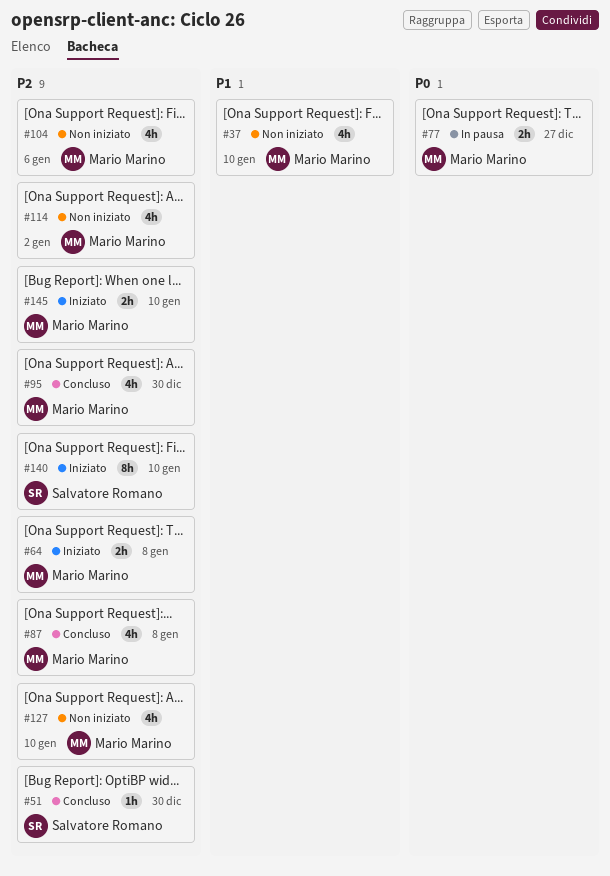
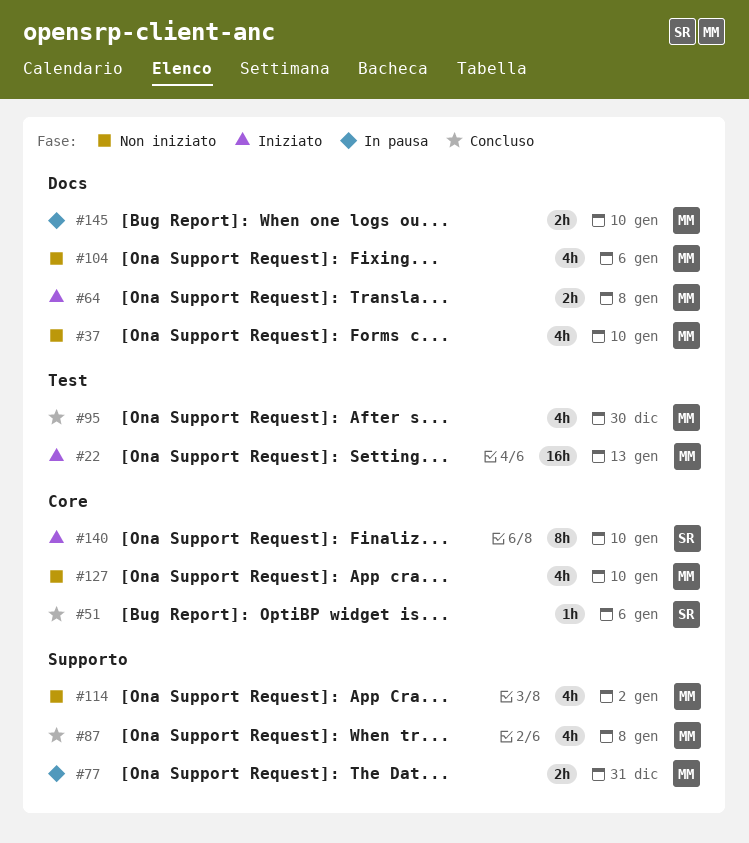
#22: none -> present
#51, due: Dec 30 -> Jan 6
#77, due: Dec 27 -> Dec 31
#145, status: Iniziato -> In pausa

